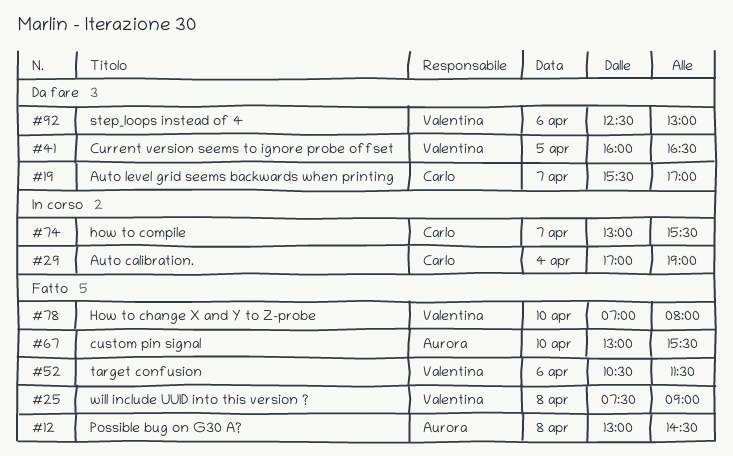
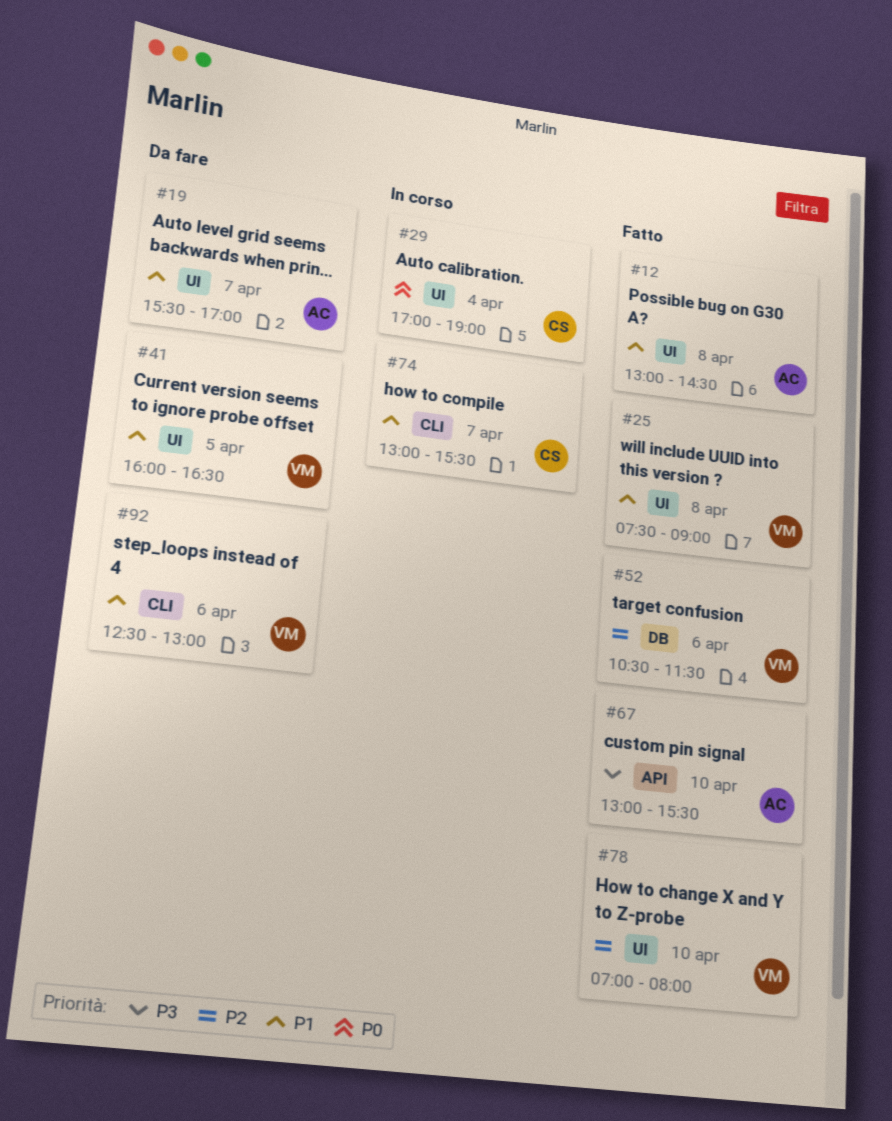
#19, owner: Carlo -> Aurora

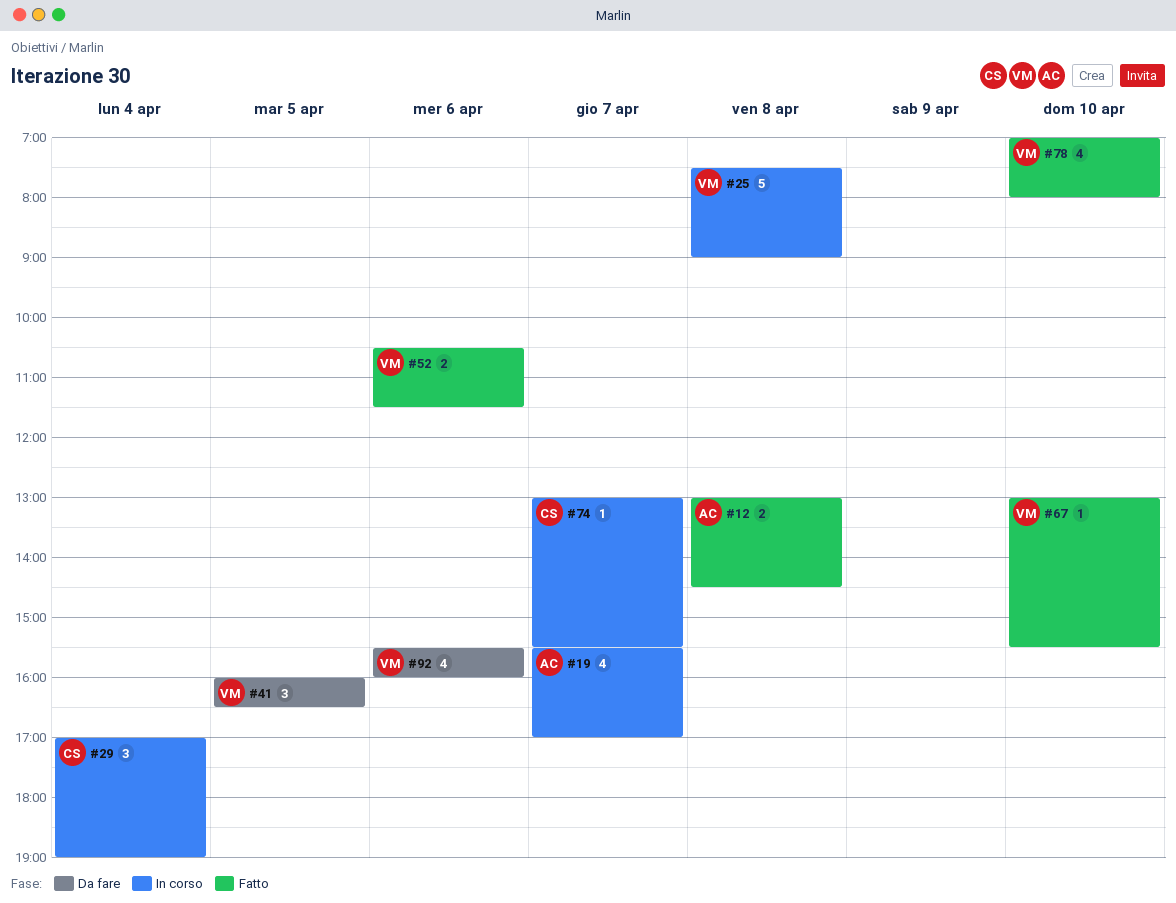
#19, status: Da fare -> In corso
#25, status: Fatto -> In corso
#67, owner: AC -> VM
#92, begins: 12:30 -> 15:30
#92, ends: 13:00 -> 16:00

